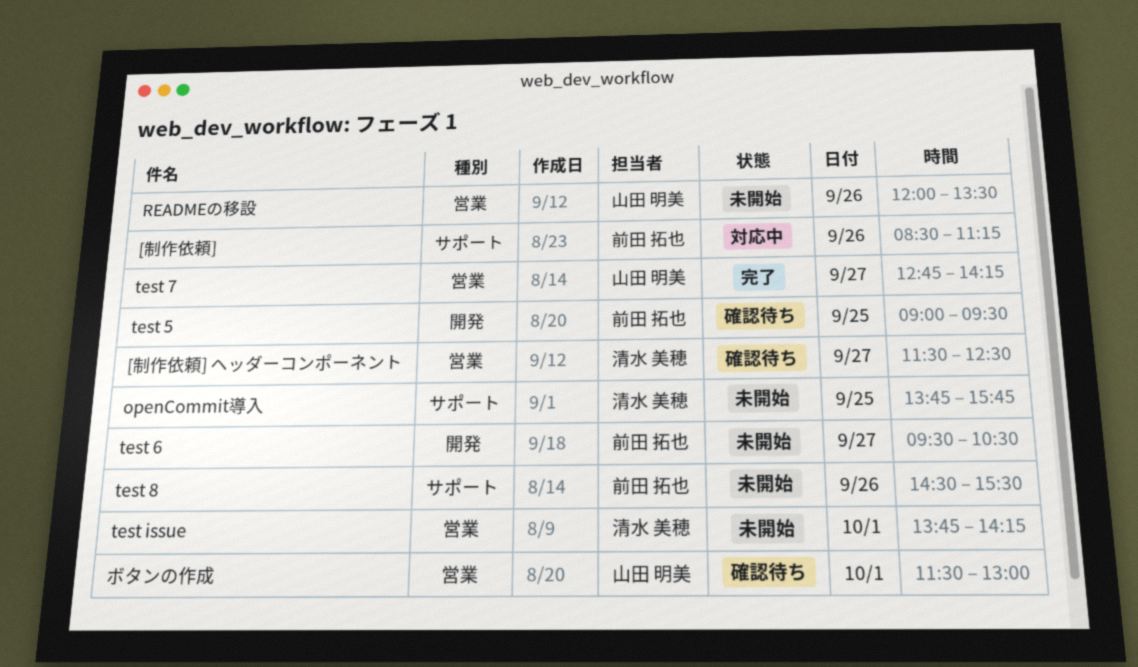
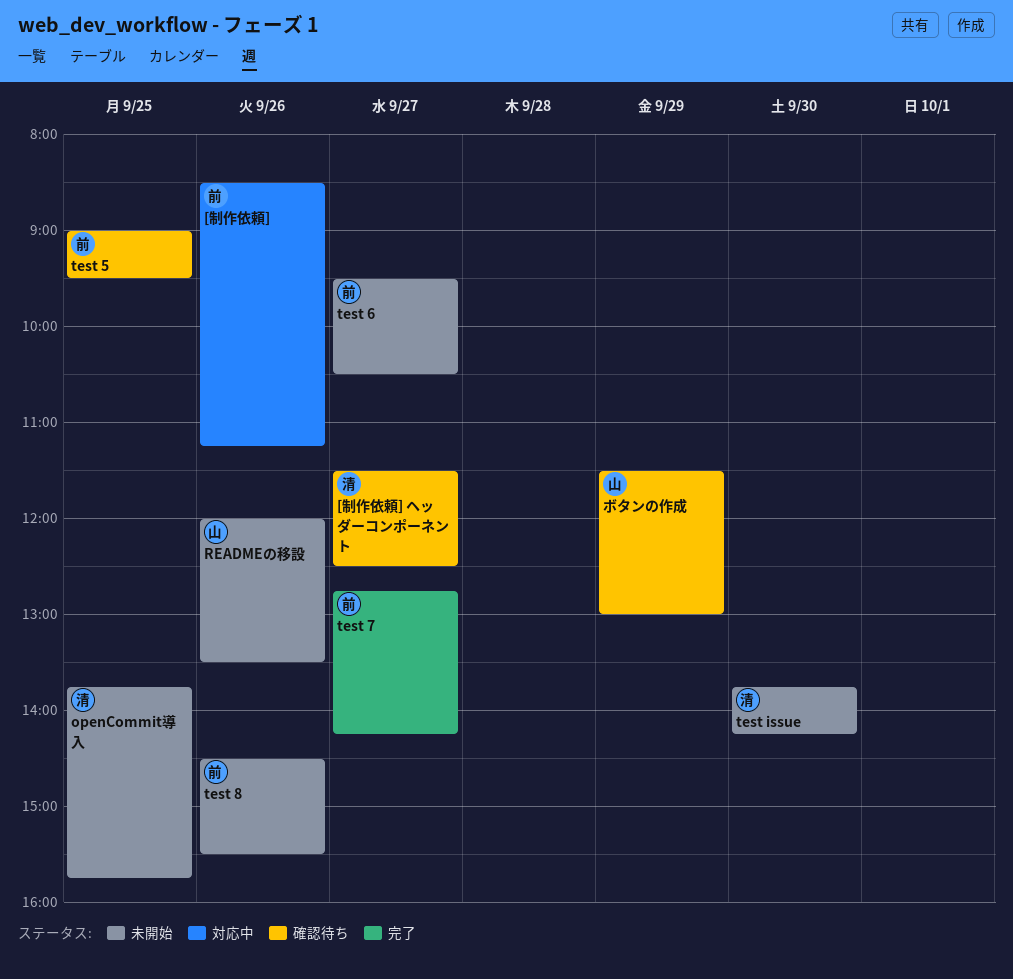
test 7, owner: 山田 明美 -> 前田 拓也
test issue, day: Oct 1 -> Sep 30
ボタンの作成, day: Oct 1 -> Sep 29

